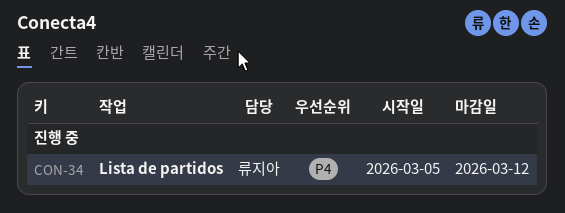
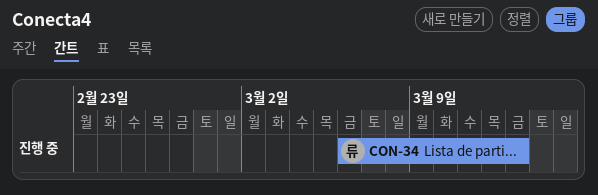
CON-34, start: Mar 5 -> Mar 6
CON-34, due: Mar 12 -> Mar 13

